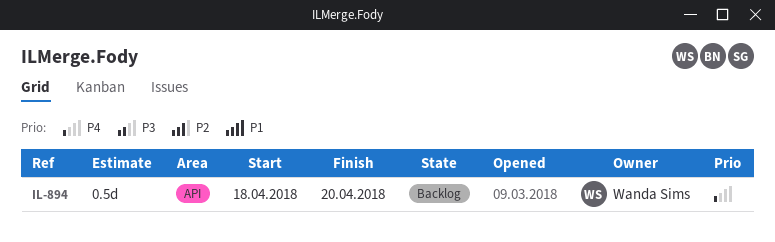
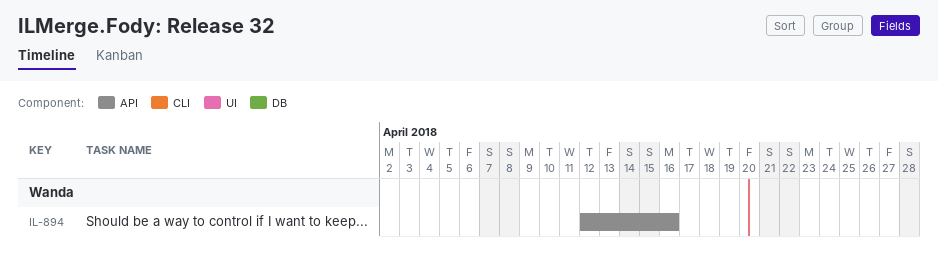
IL-894, start: Apr 18 -> Apr 12
IL-894, due: Apr 20 -> Apr 16

